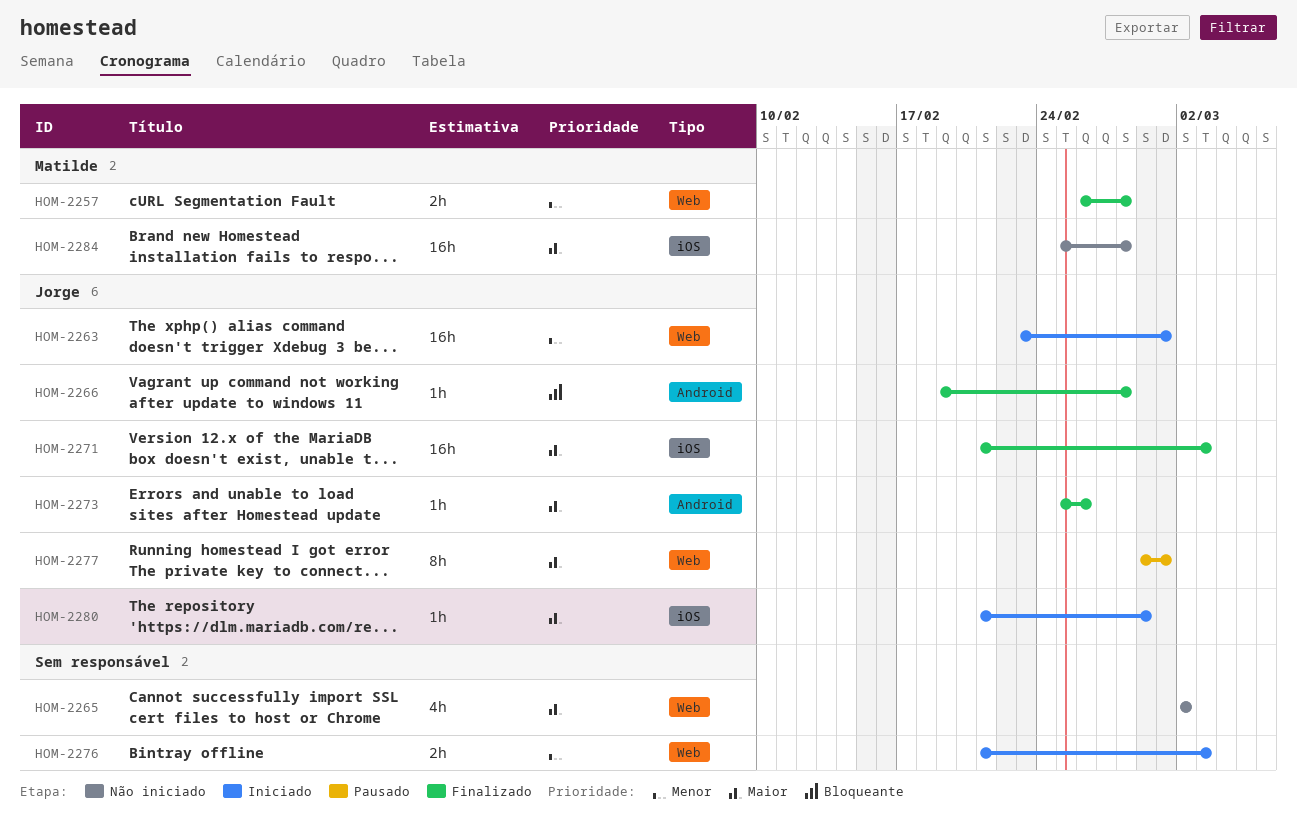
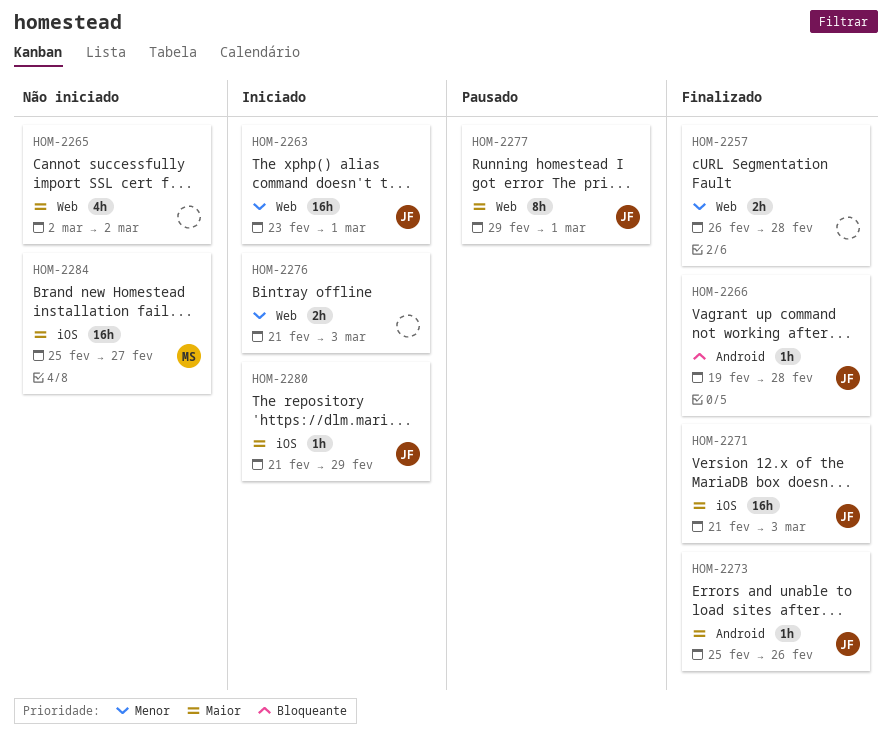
HOM-2257, owner: Matilde -> none
HOM-2284, due: Feb 28 -> Feb 27

